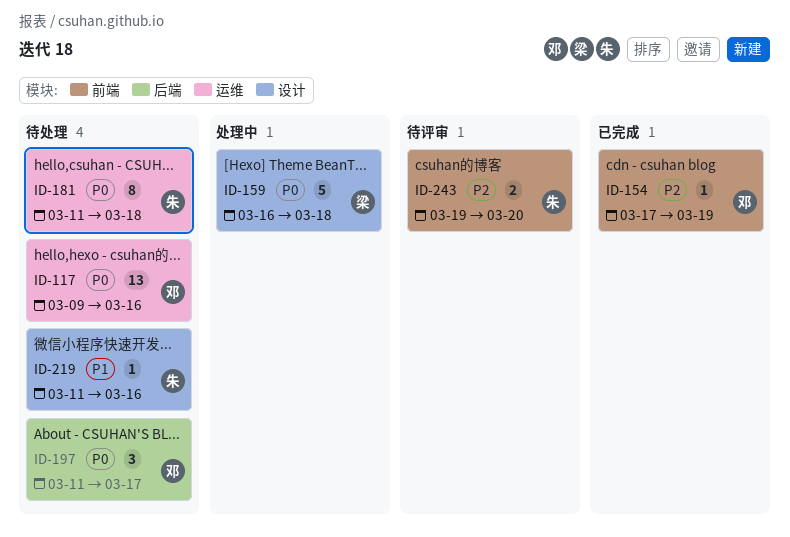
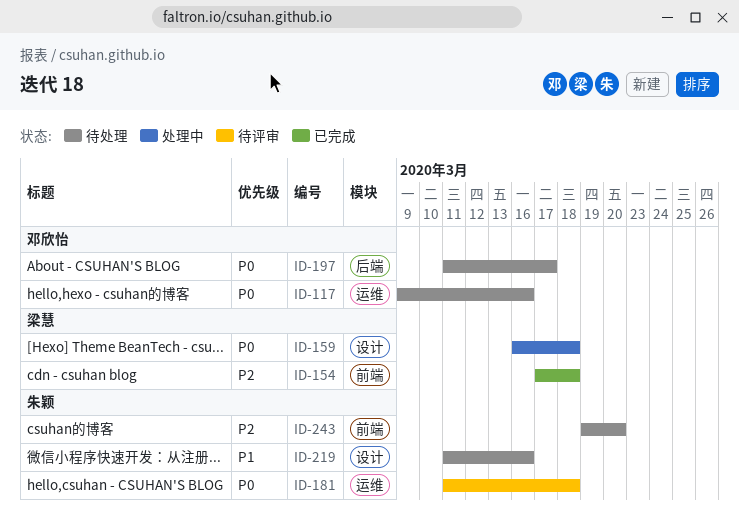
ID-154, owner: 邓欣怡 -> 梁慧
ID-154, due: Mar 19 -> Mar 18
ID-181, status: 待处理 -> 待评审
ID-243, status: 待评审 -> 待处理

